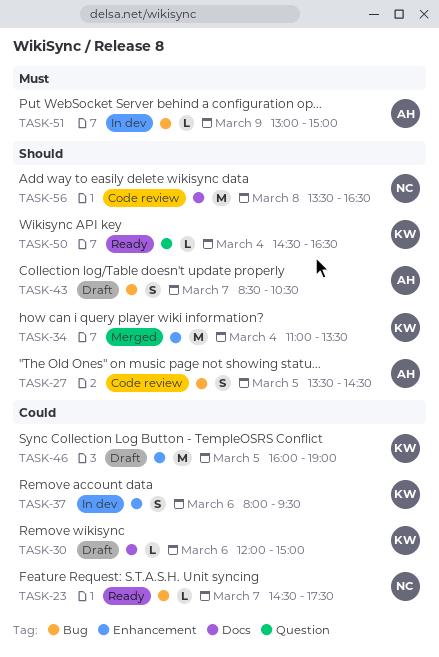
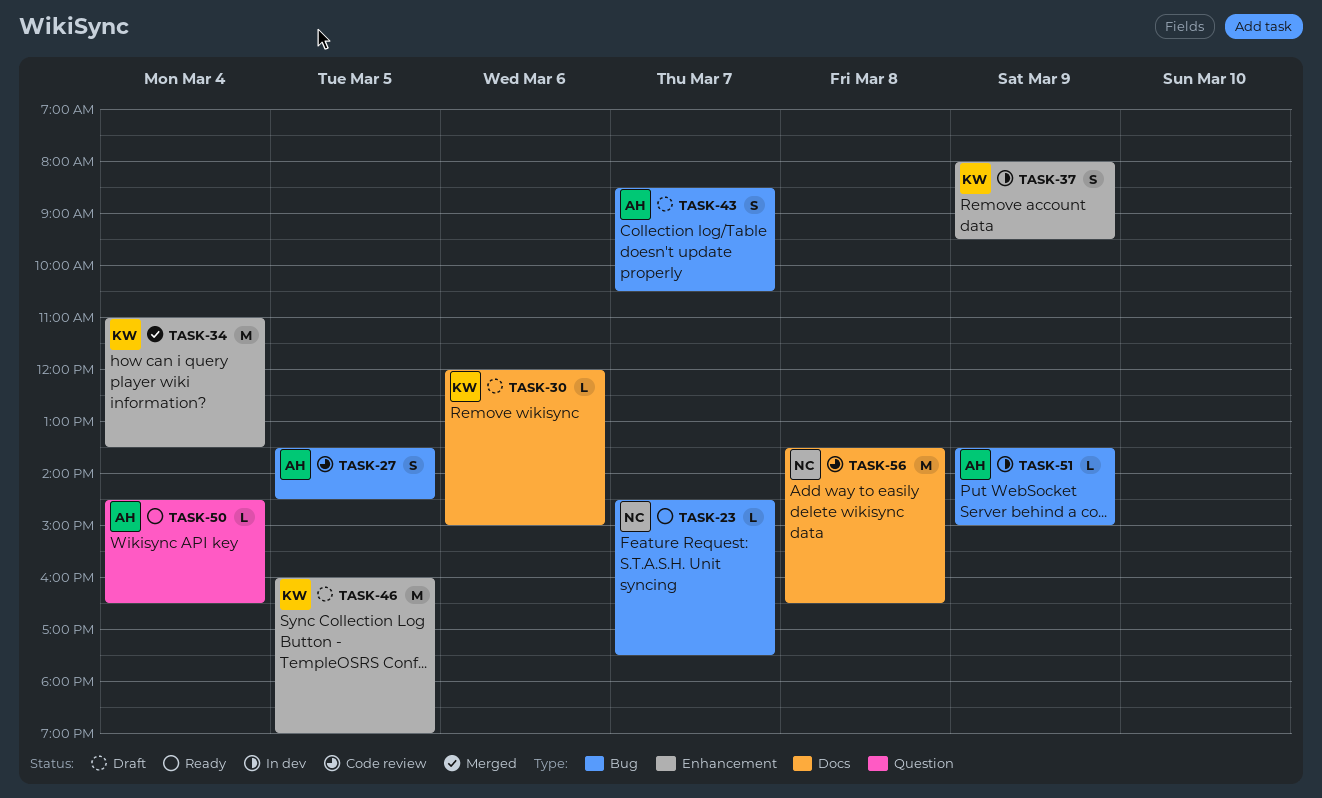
TASK-37, day: Mar 6 -> Mar 9
TASK-50, owner: KW -> AH
TASK-51, begins: 13:00 -> 13:30

